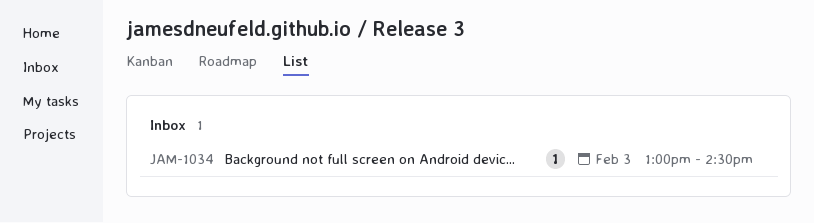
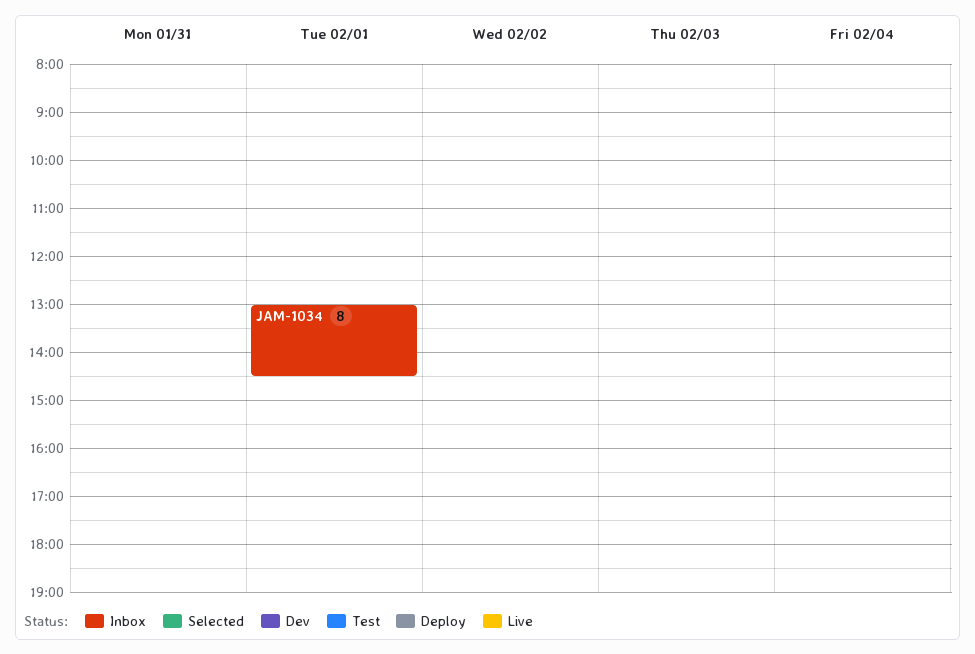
JAM-1034, estimate: 1 -> 8
JAM-1034, day: Feb 3 -> Feb 1

